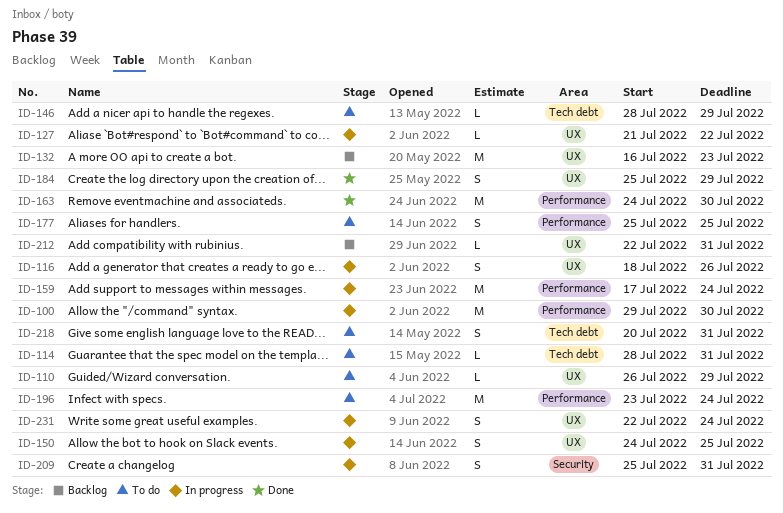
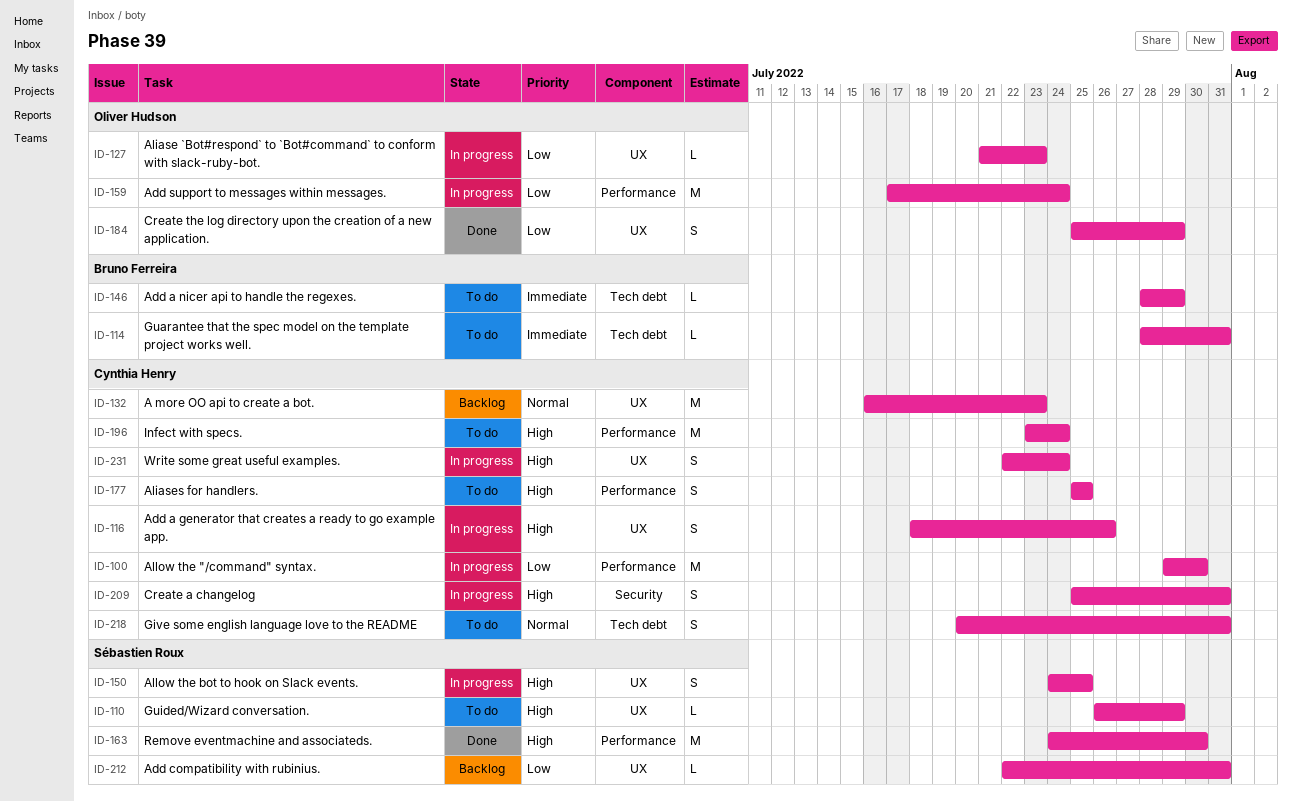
ID-127, due: Jul 22 -> Jul 23

